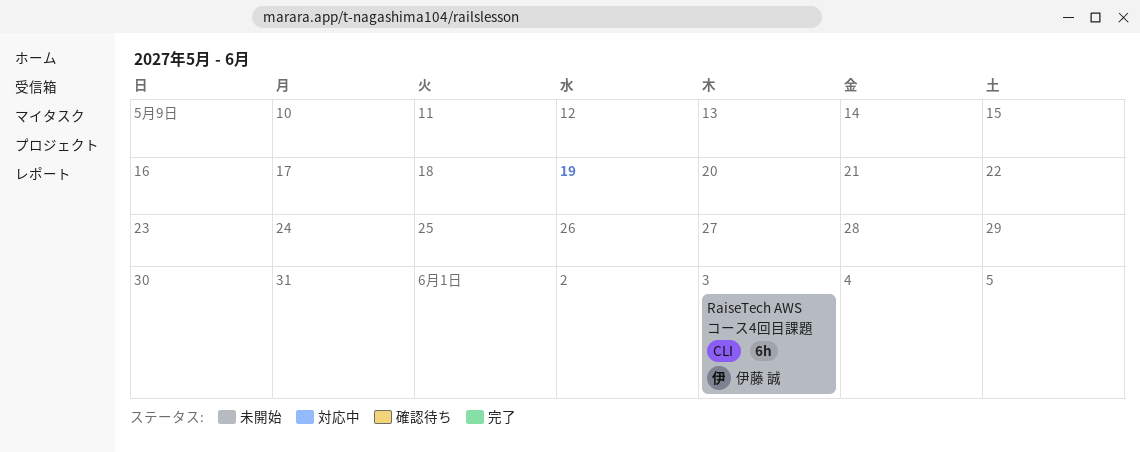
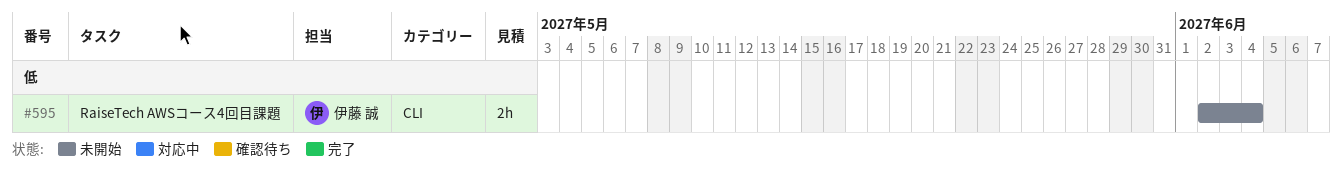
RaiseTech AWSコース4回目課題, estimate: 6h -> 2h
RaiseTech AWSコース4回目課題, due: Jun 3 -> Jun 4

